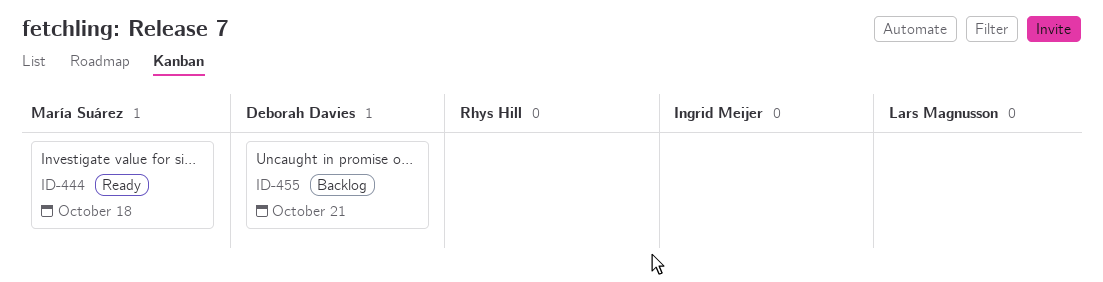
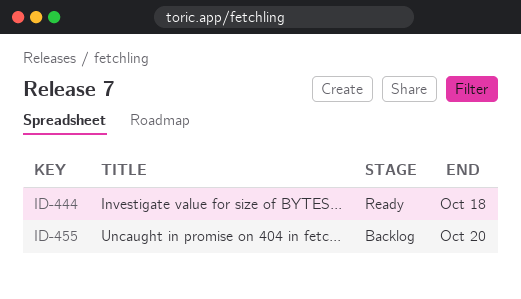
ID-455, due: Oct 21 -> Oct 20

